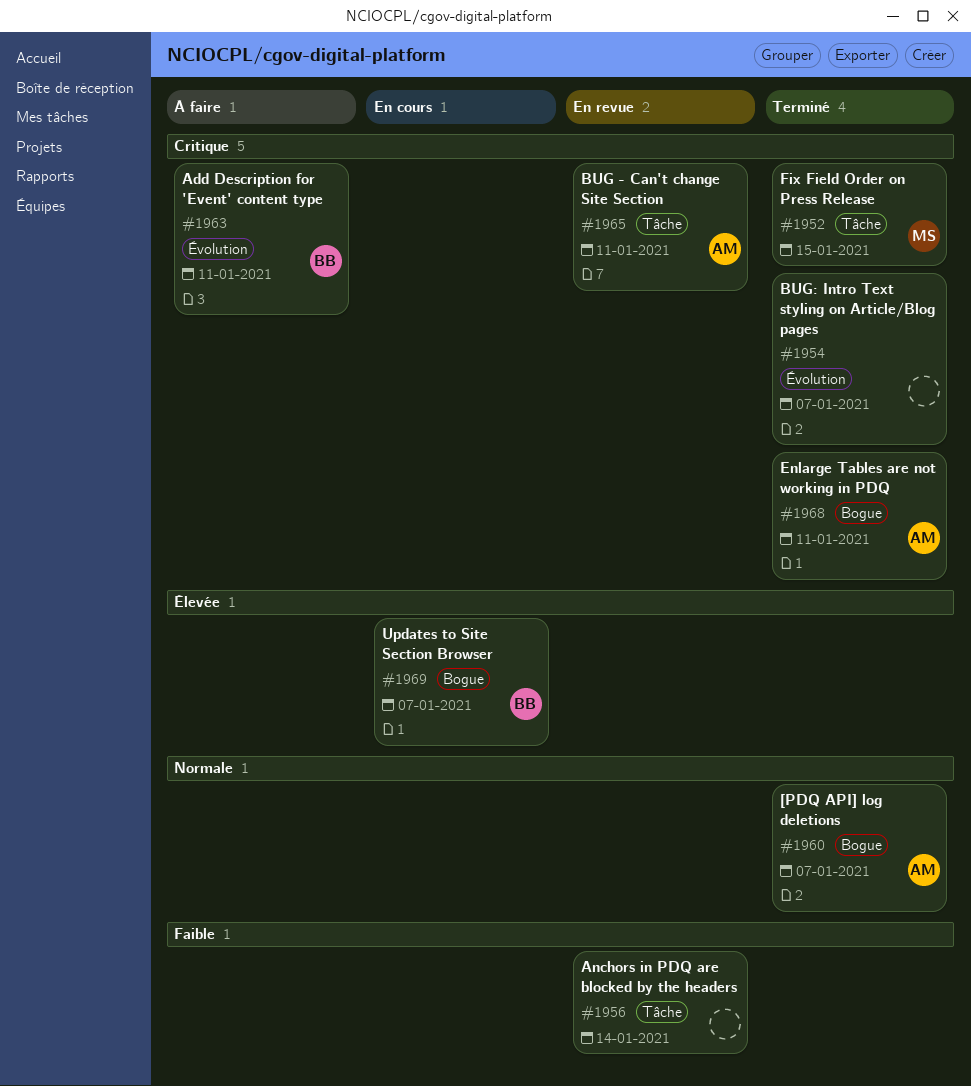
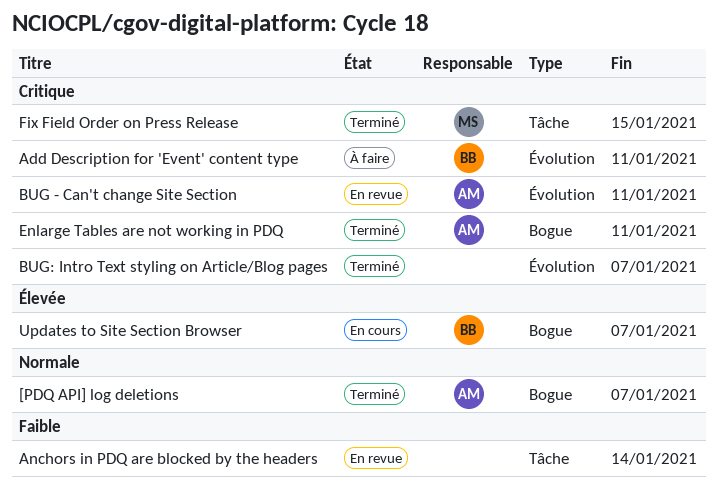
BUG - Can't change Site Section, label: Tâche -> Évolution

